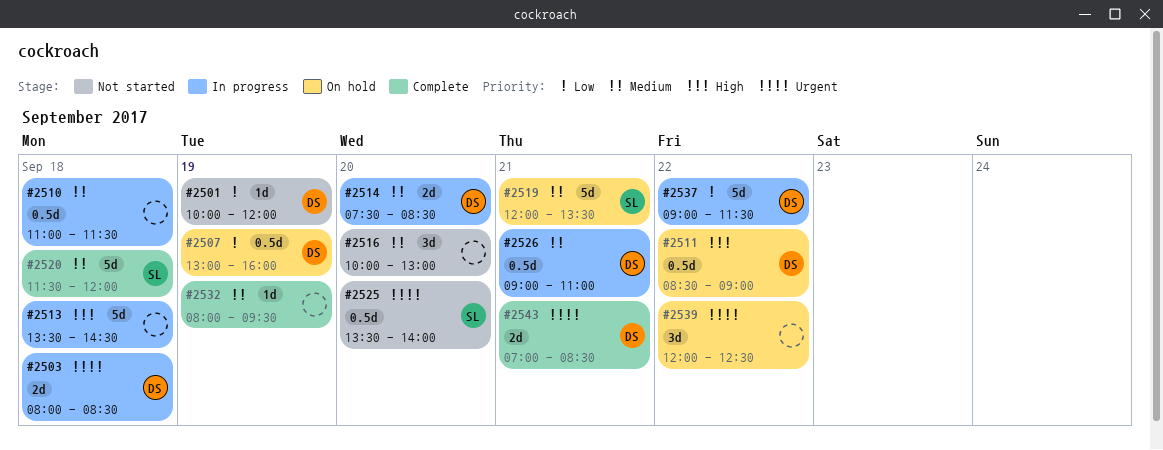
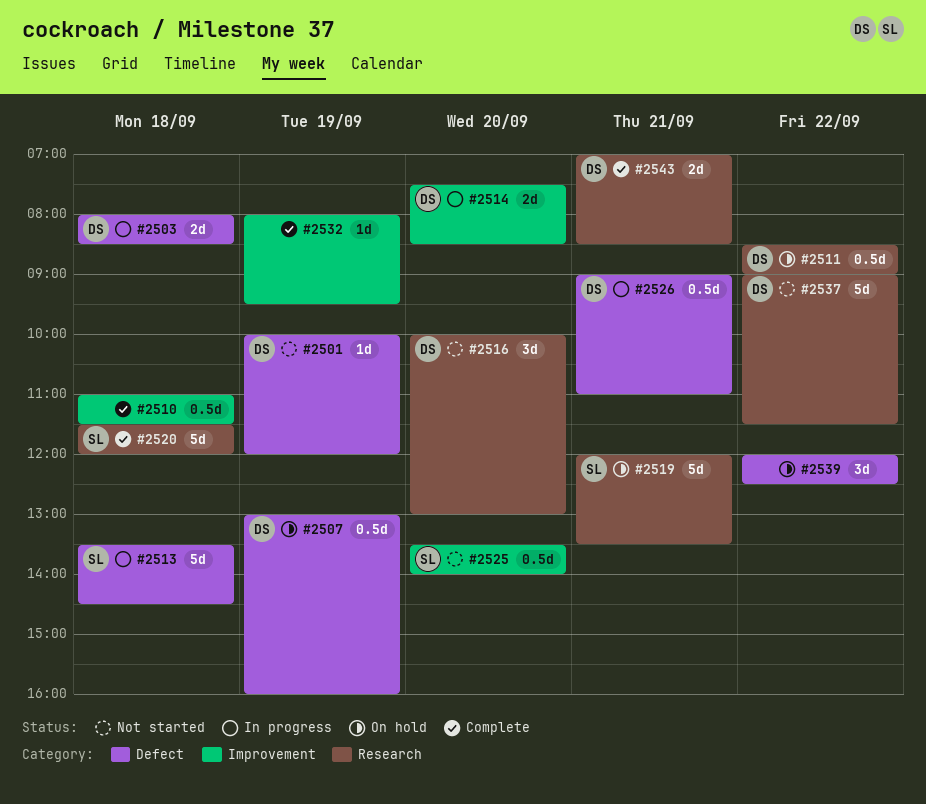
#2510, status: In progress -> Complete
#2513, owner: none -> SL
#2516, owner: none -> DS
#2537, status: In progress -> Not started

